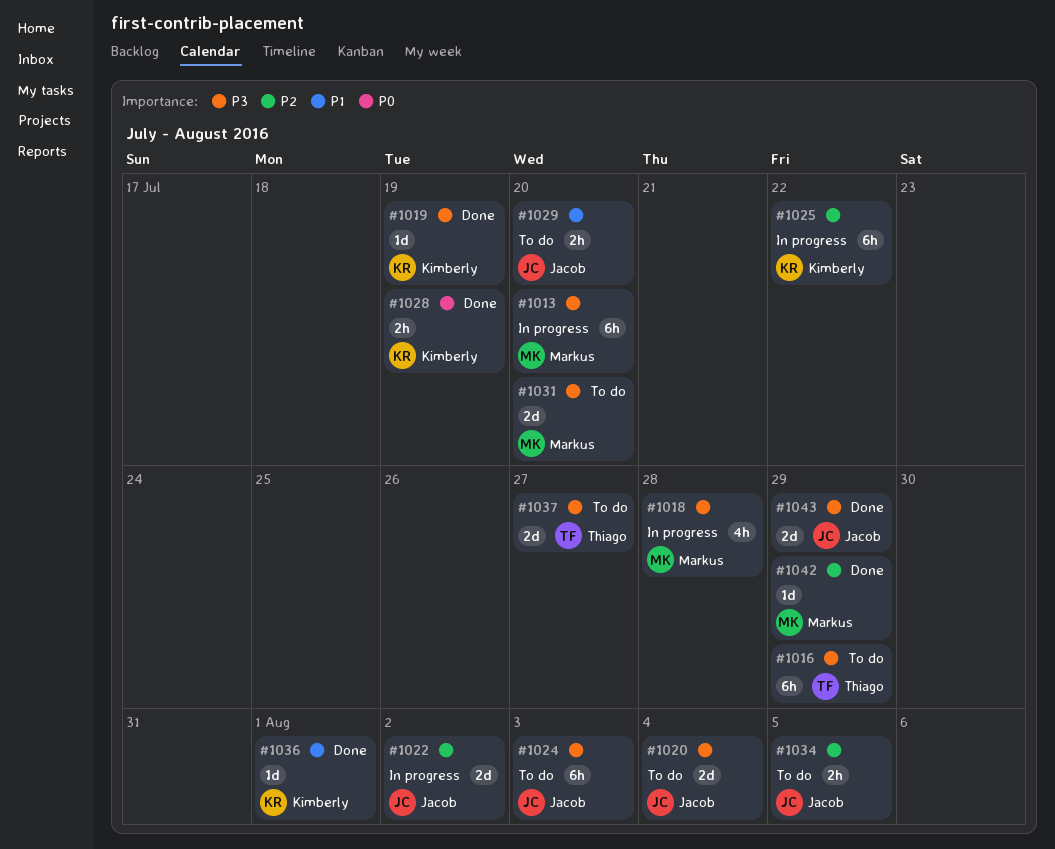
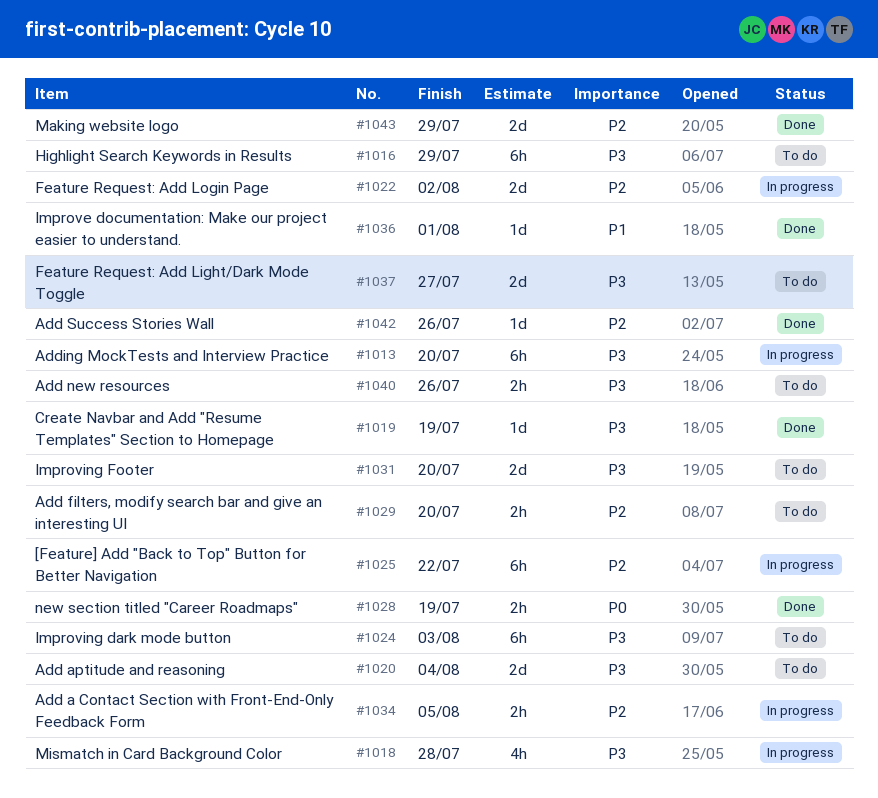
#1029, priority: P1 -> P2
#1034, status: To do -> In progress
#1040: none -> present
#1042, due: Jul 29 -> Jul 26
#1043, priority: P3 -> P2

